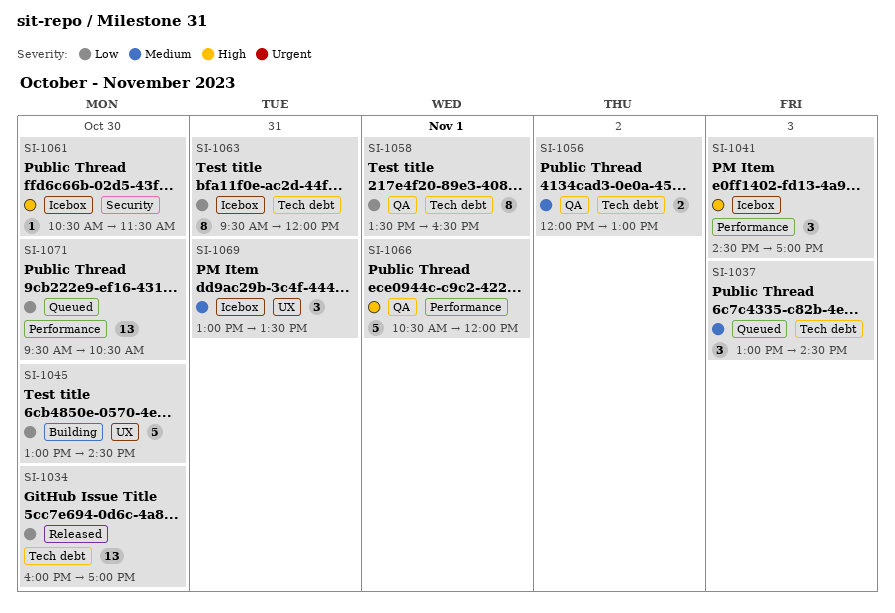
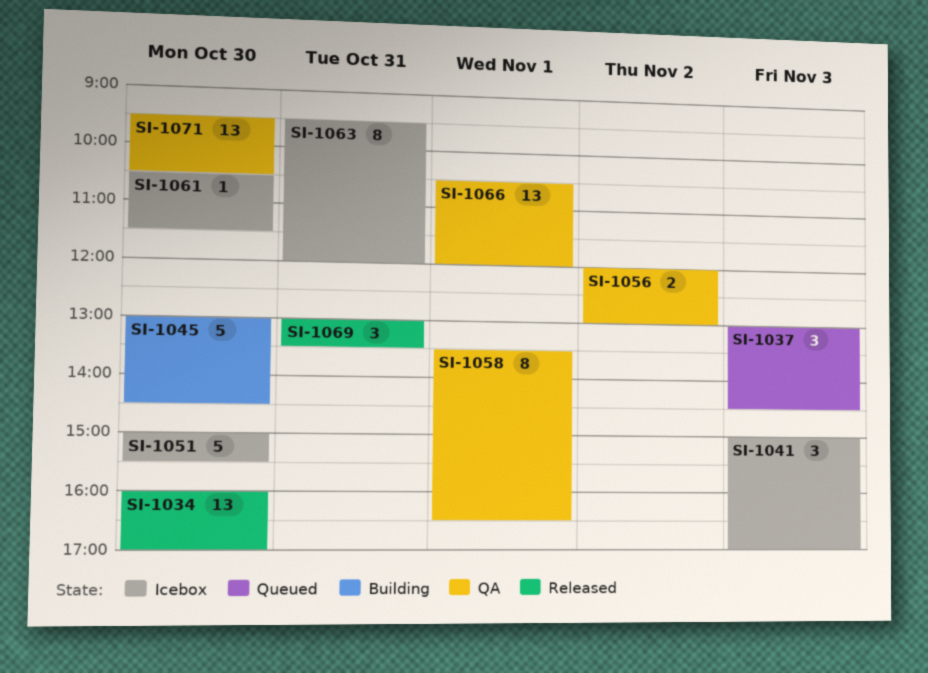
SI-1041, begins: 14:30 -> 15:00
SI-1051: none -> present
SI-1066, estimate: 5 -> 13
SI-1069, status: Icebox -> Released
SI-1071, status: Queued -> QA

